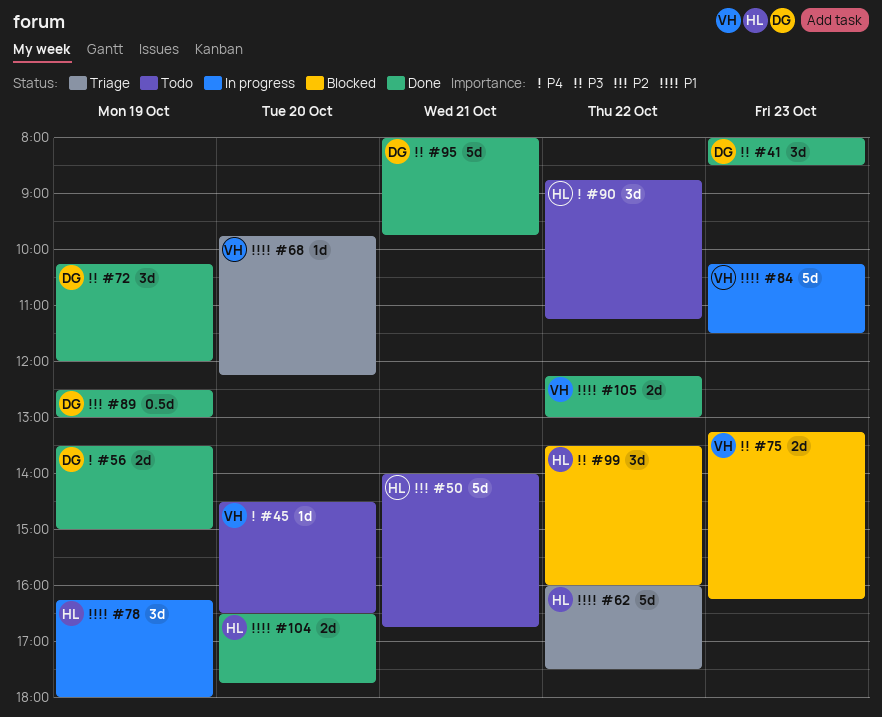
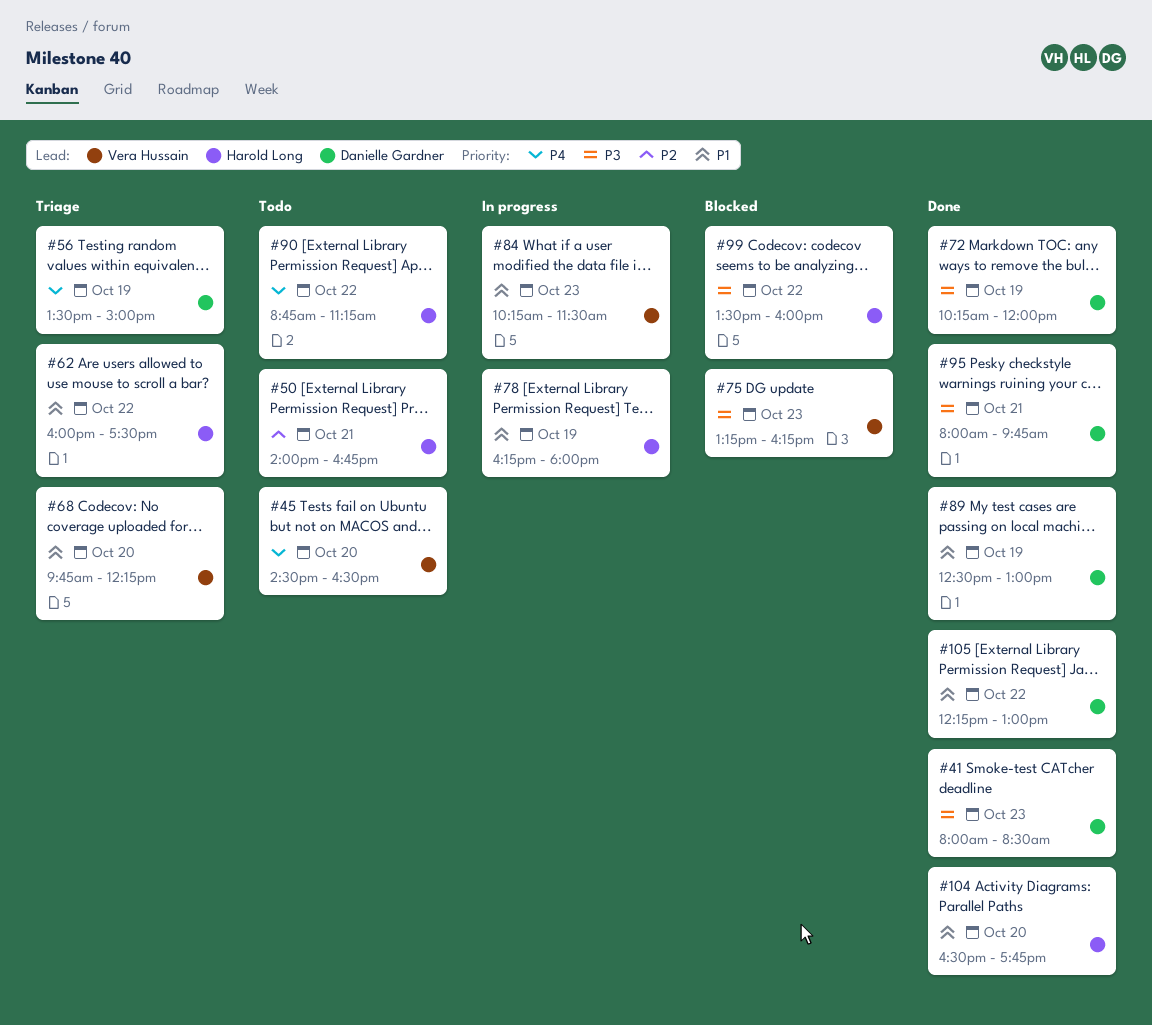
#56, status: Done -> Triage
#89, priority: P2 -> P1
#105, owner: Vera Hussain -> Danielle Gardner

